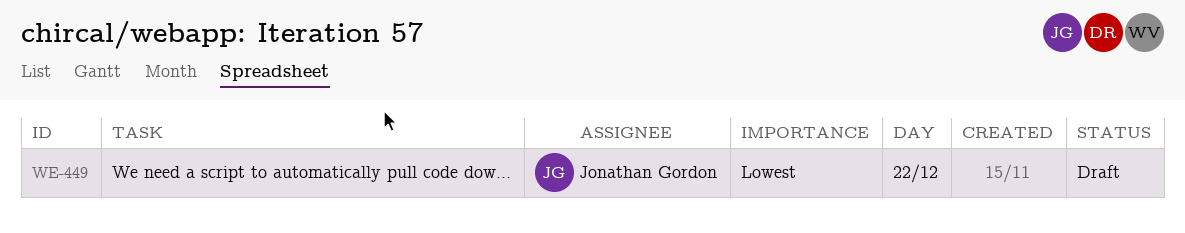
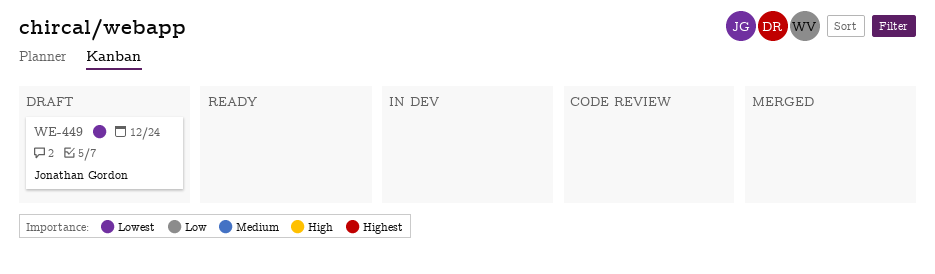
WE-449, day: Dec 22 -> Dec 24

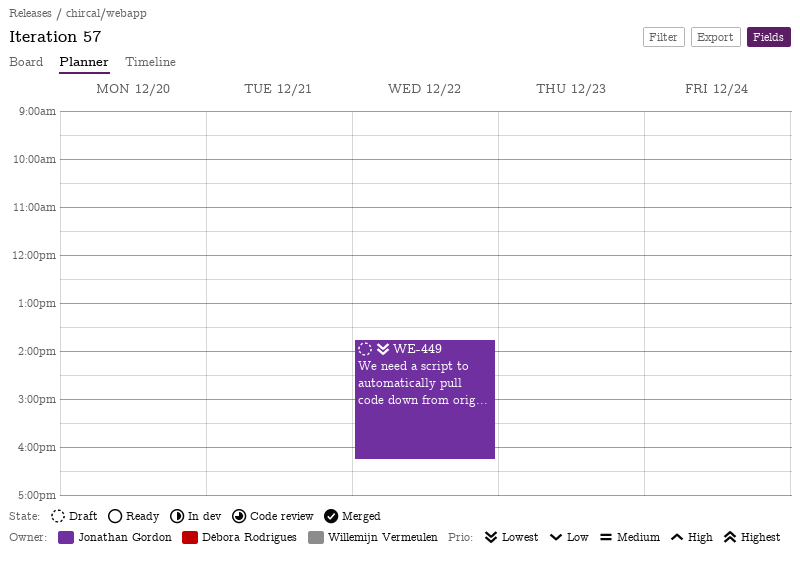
WE-449, day: Dec 24 -> Dec 22

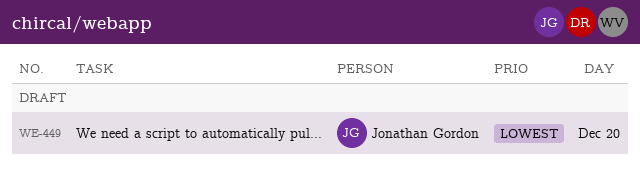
WE-449, day: Dec 22 -> Dec 20

